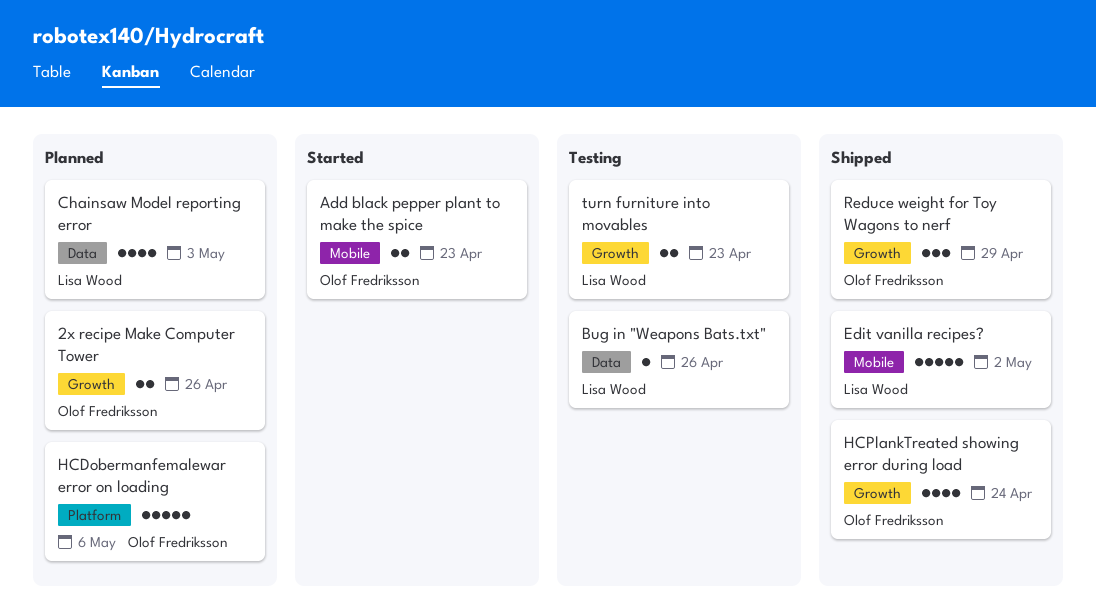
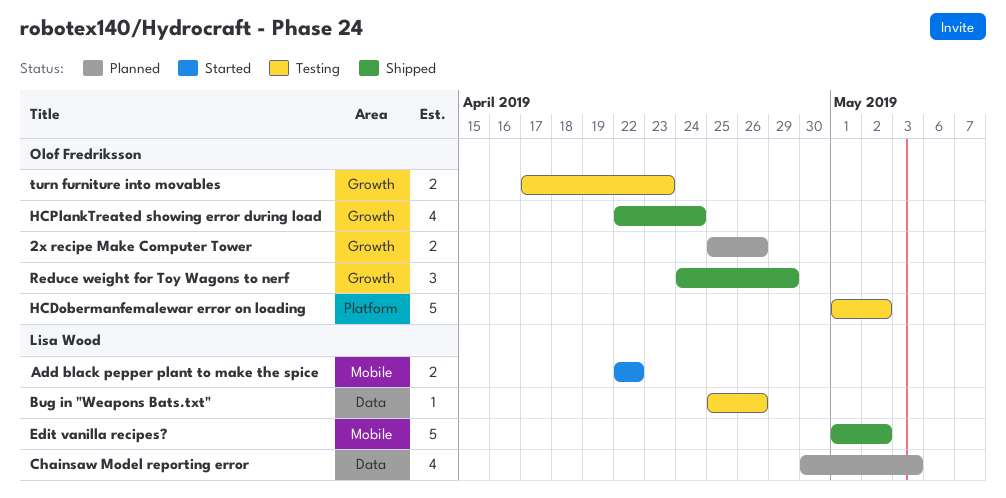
Add black pepper plant to make the spice, owner: Olof Fredriksson -> Lisa Wood
Add black pepper plant to make the spice, due: Apr 23 -> Apr 22
HCDobermanfemalewar error on loading, status: Planned -> Testing
HCDobermanfemalewar error on loading, due: May 6 -> May 2
turn furniture into movables, owner: Lisa Wood -> Olof Fredriksson

